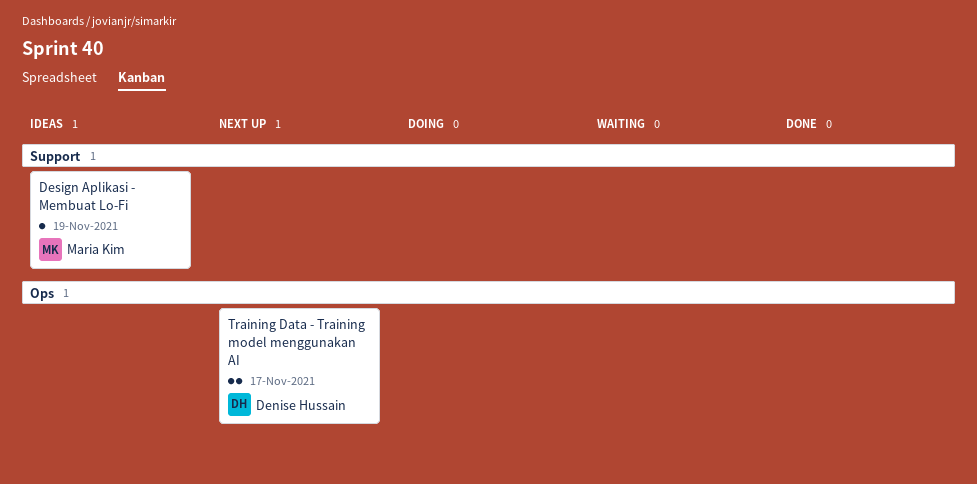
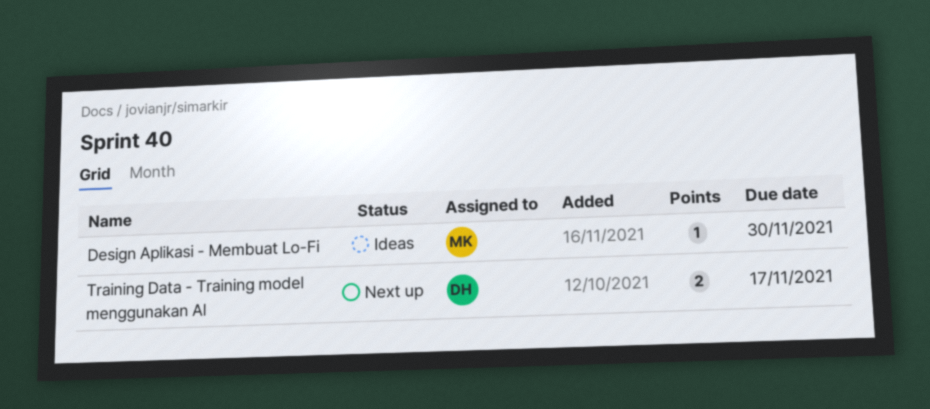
Design Aplikasi - Membuat Lo-Fi, due: Nov 19 -> Nov 30

